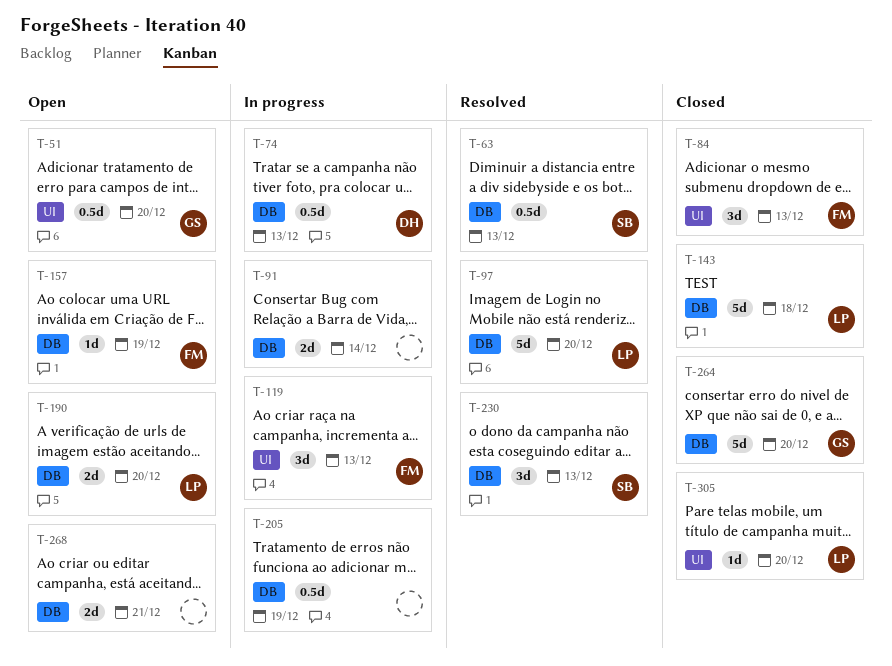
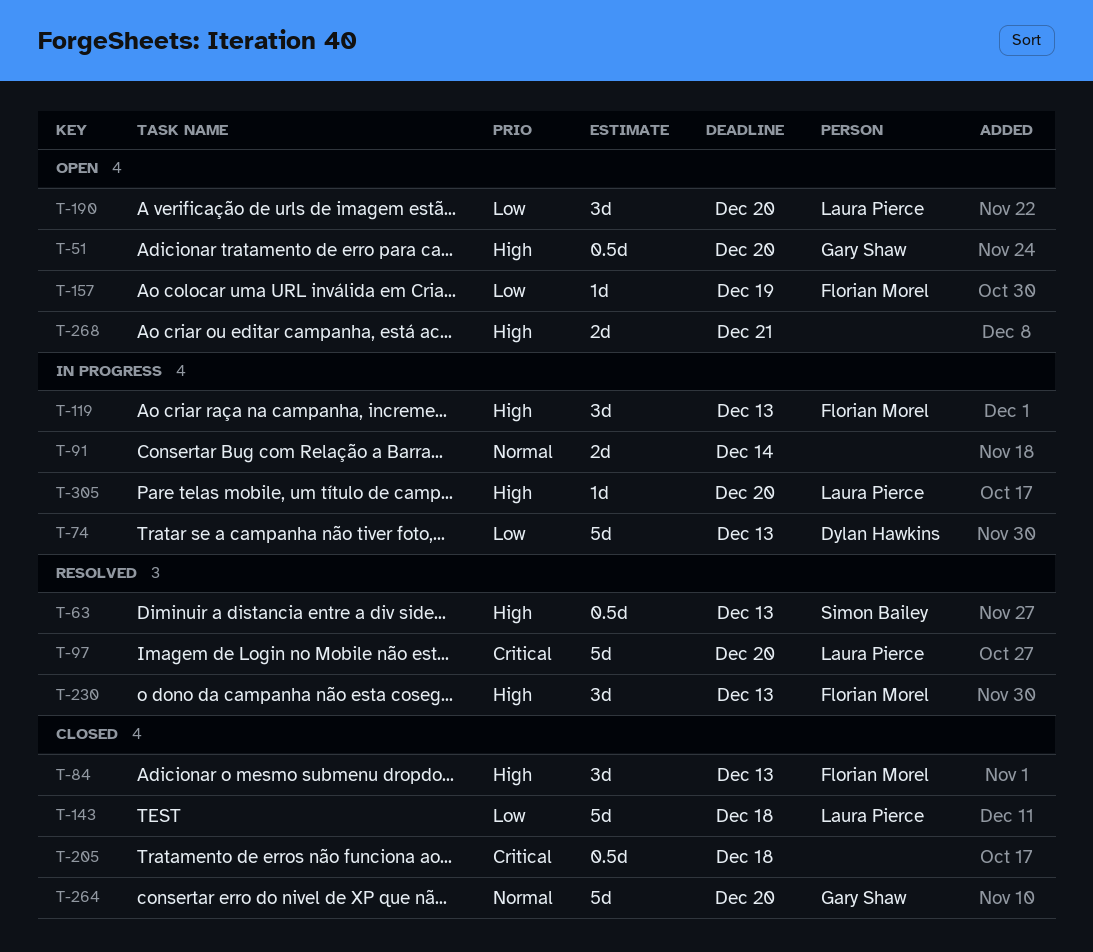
T-74, estimate: 0.5d -> 5d
T-190, estimate: 2d -> 3d
T-205, status: In progress -> Closed
T-205, due: Dec 19 -> Dec 18
T-230, owner: Simon Bailey -> Florian Morel
T-305, status: Closed -> In progress

